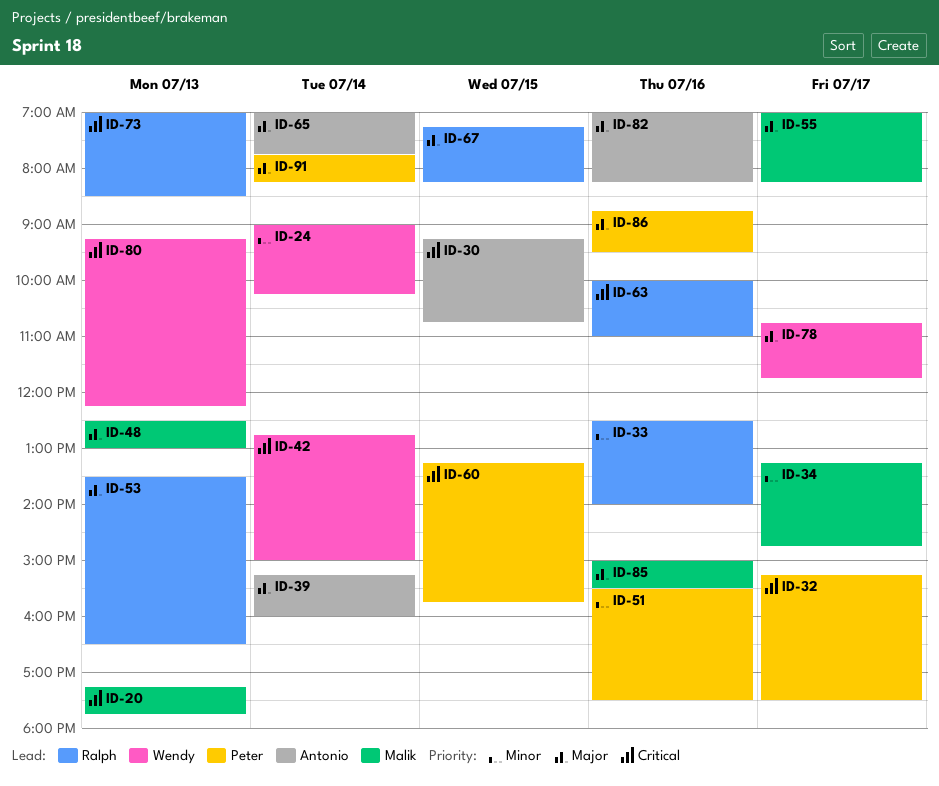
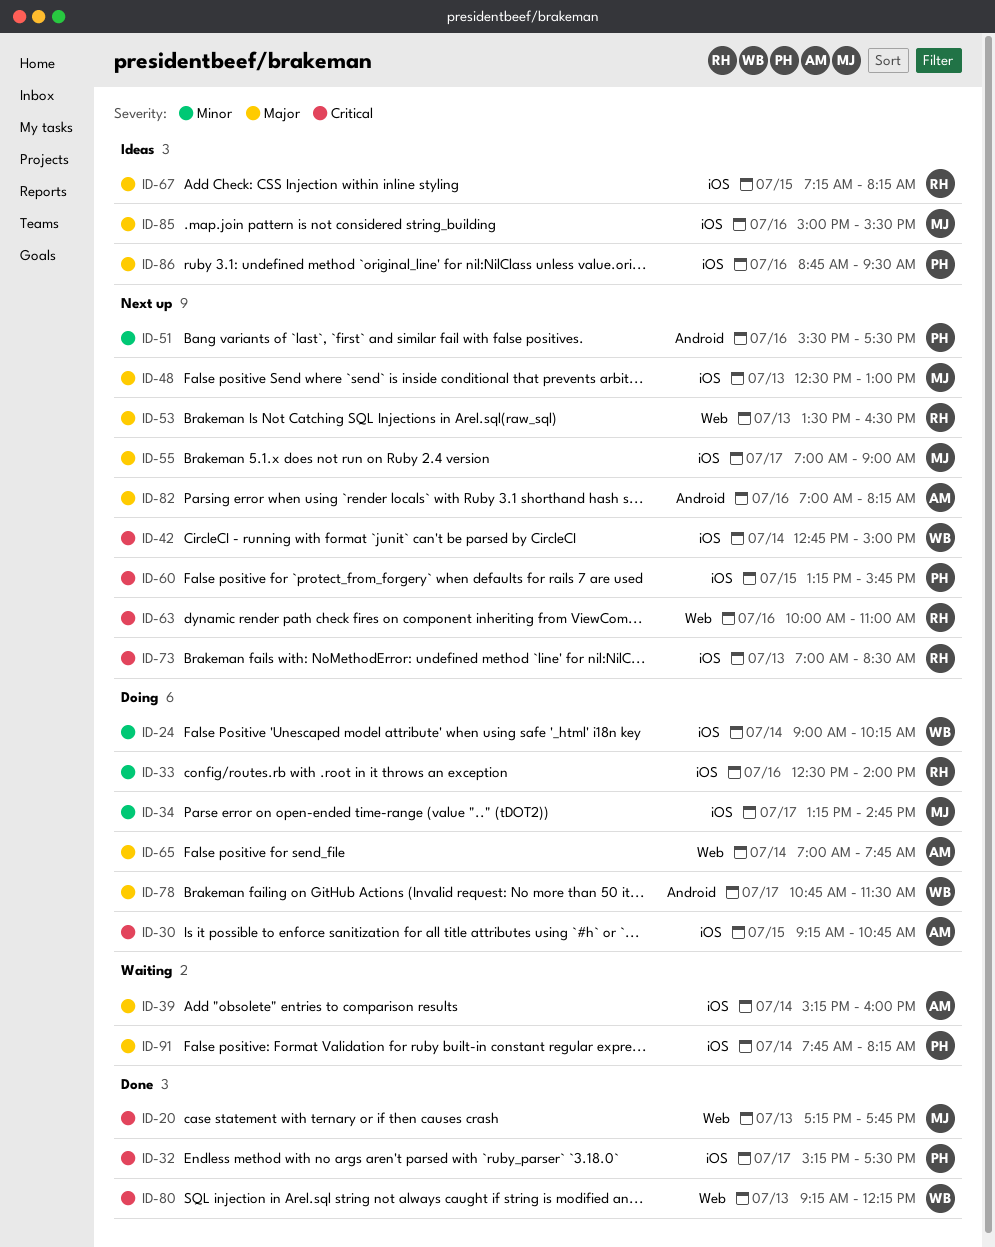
ID-55, ends: 08:15 -> 09:00
ID-78, ends: 11:45 -> 11:30

